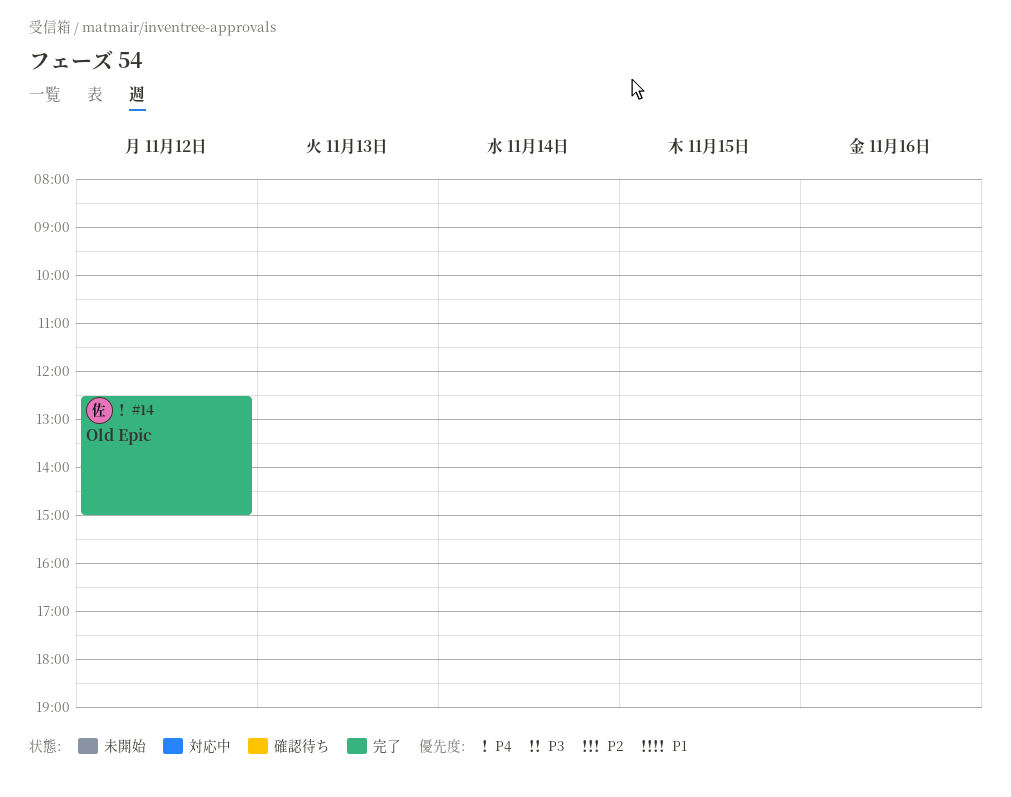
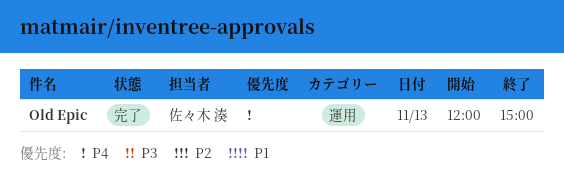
Old Epic, day: Nov 12 -> Nov 13
Old Epic, begins: 12:30 -> 12:00

